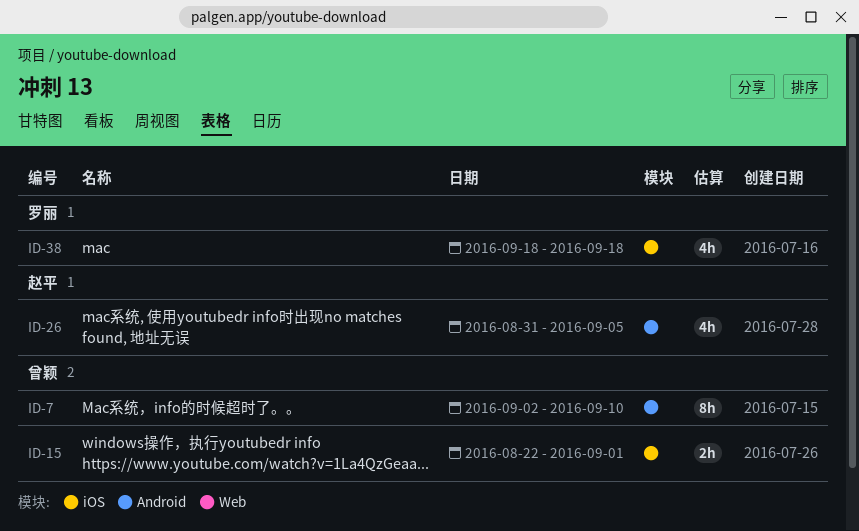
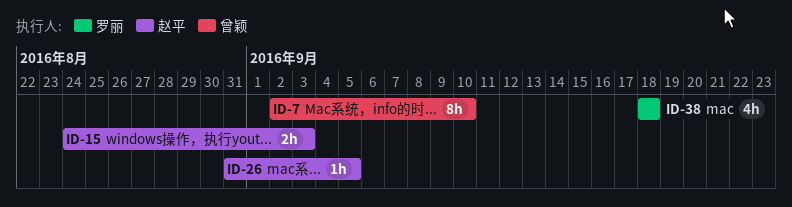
ID-15, owner: 曾颖 -> 赵平
ID-15, start: Aug 22 -> Aug 24
ID-15, due: Sep 1 -> Sep 3
ID-26, estimate: 4h -> 1h

